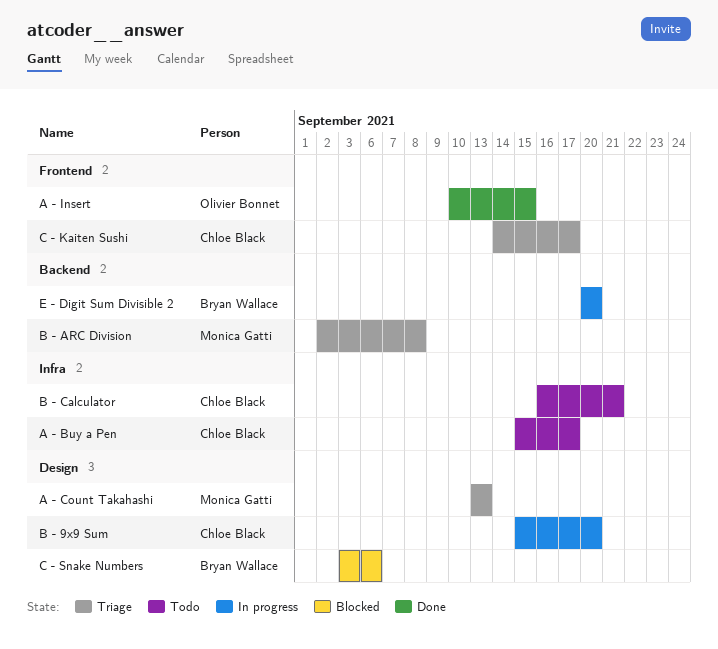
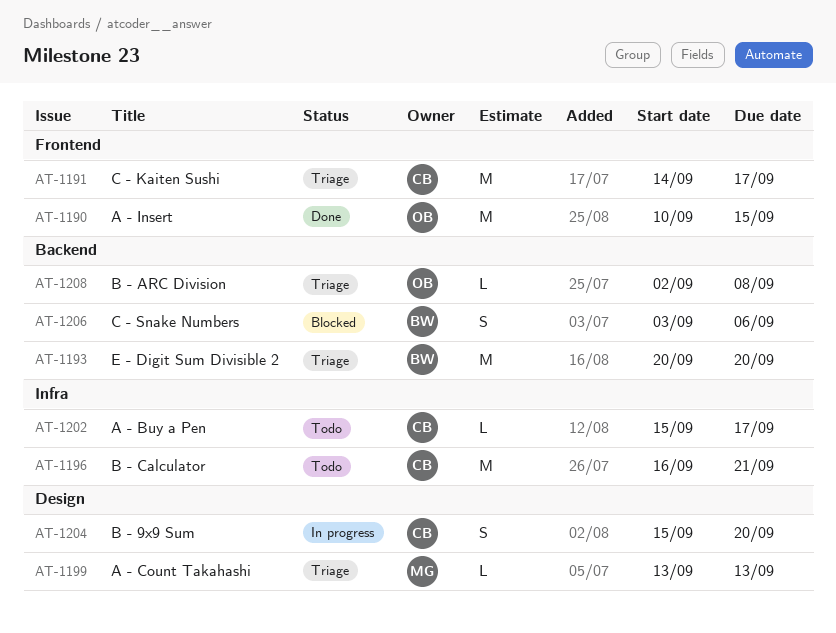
B - ARC Division, owner: Monica Gatti -> Olivier Bonnet
C - Snake Numbers, label: Design -> Backend
E - Digit Sum Divisible 2, status: In progress -> Triage

